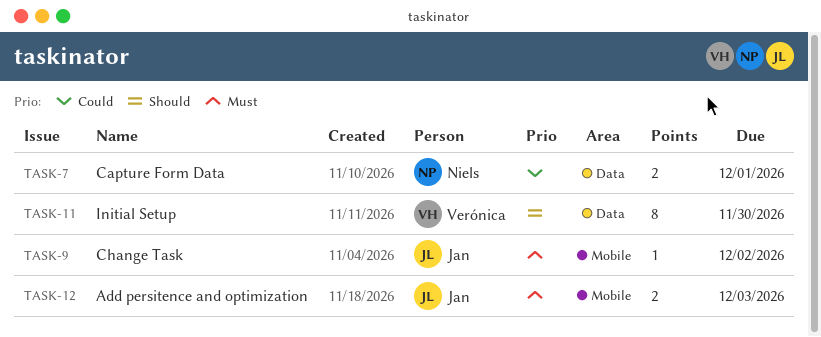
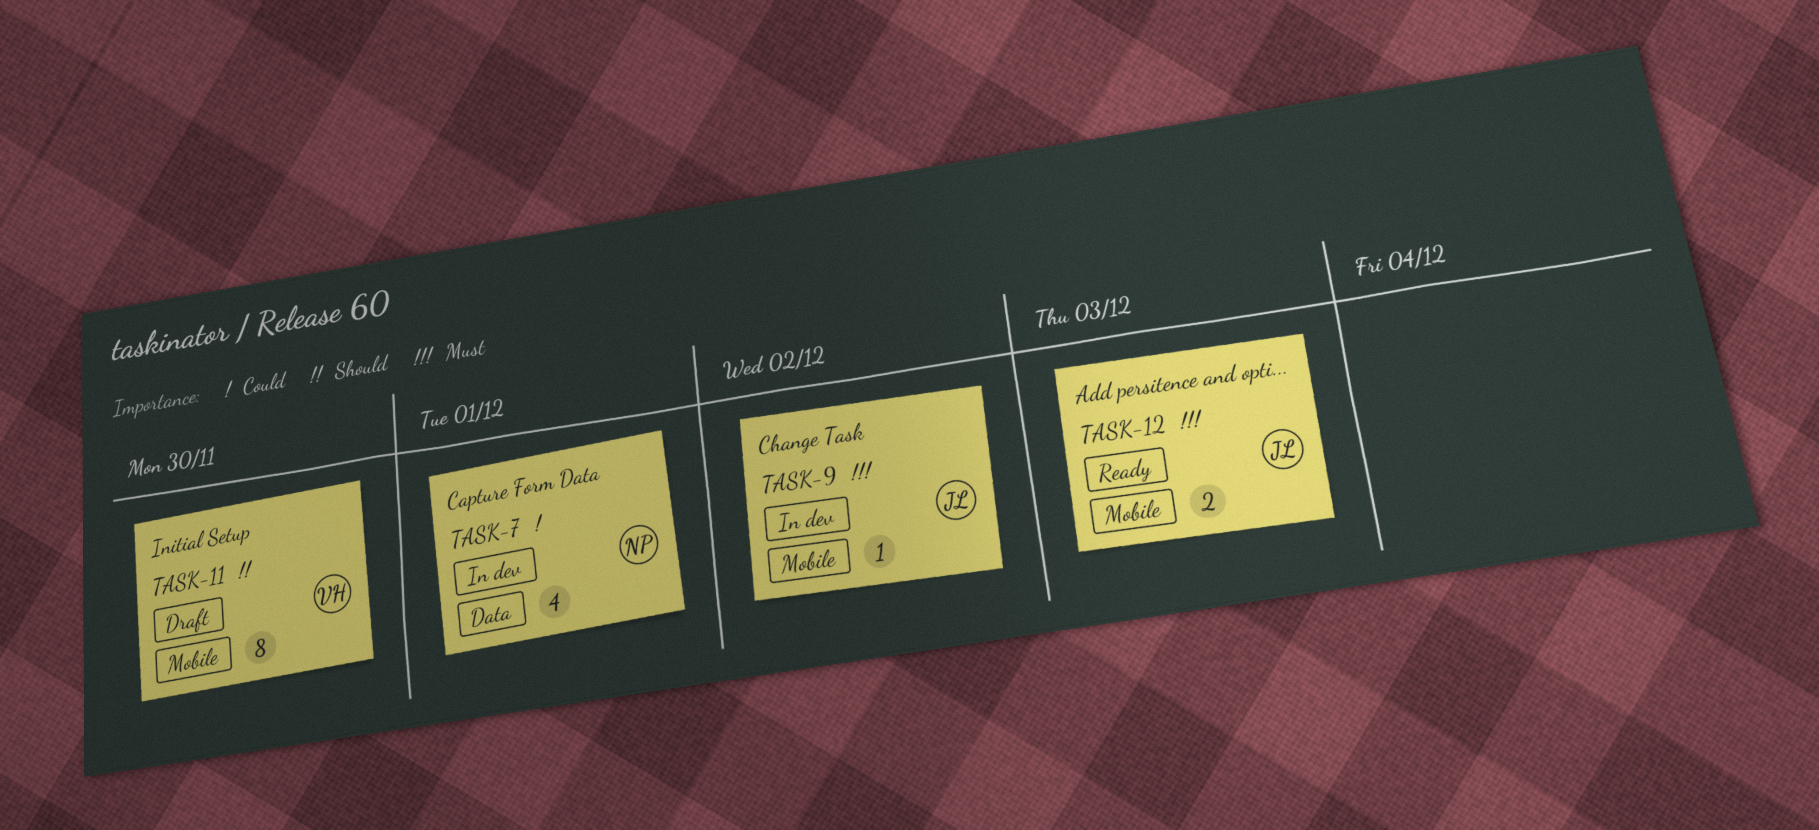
TASK-7, estimate: 2 -> 4
TASK-11, label: Data -> Mobile

